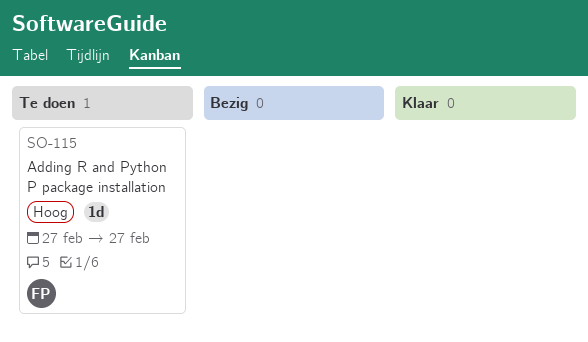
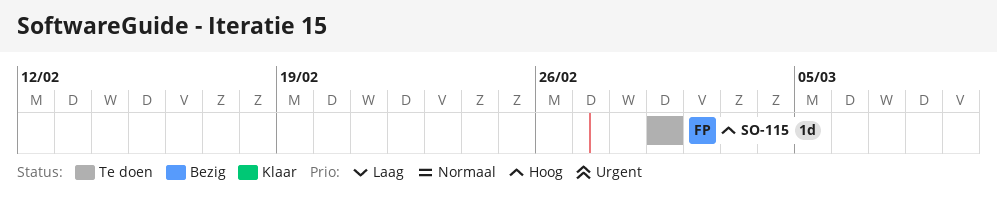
SO-115, start: Feb 27 -> Mar 1
SO-115, due: Feb 27 -> Mar 1

